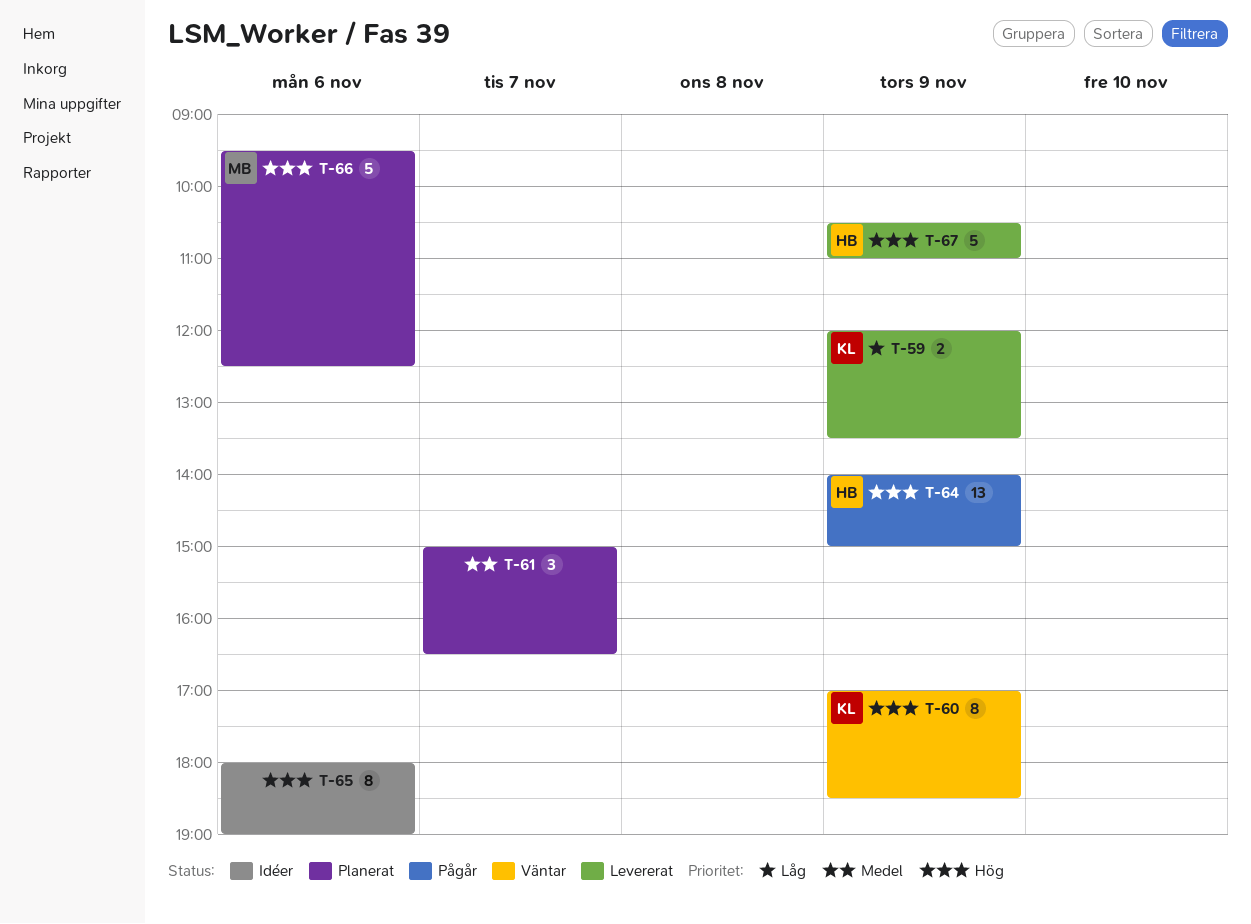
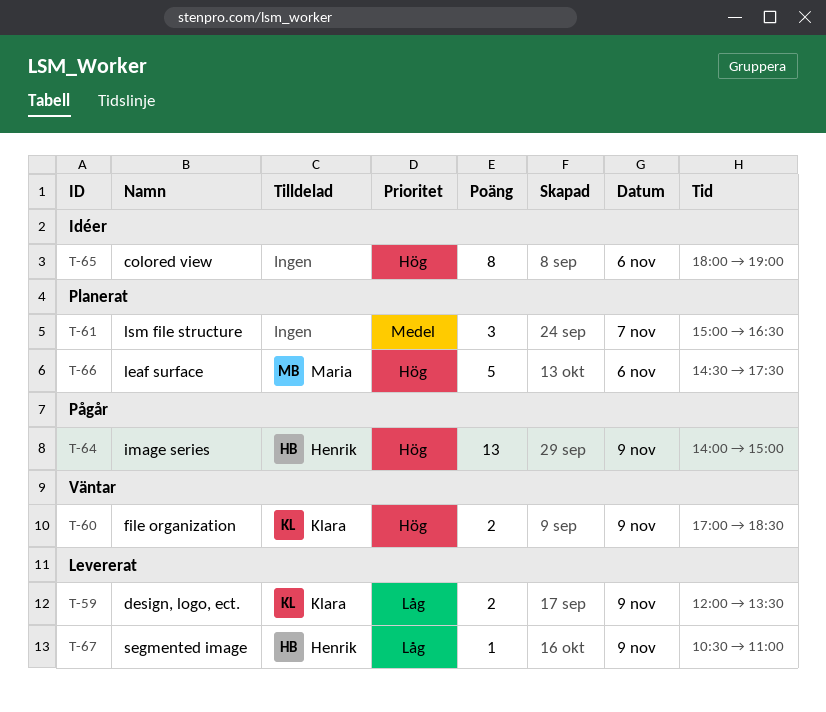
T-60, estimate: 8 -> 2
T-66, begins: 09:30 -> 14:30
T-66, ends: 12:30 -> 17:30
T-67, priority: Hög -> Låg
T-67, estimate: 5 -> 1

